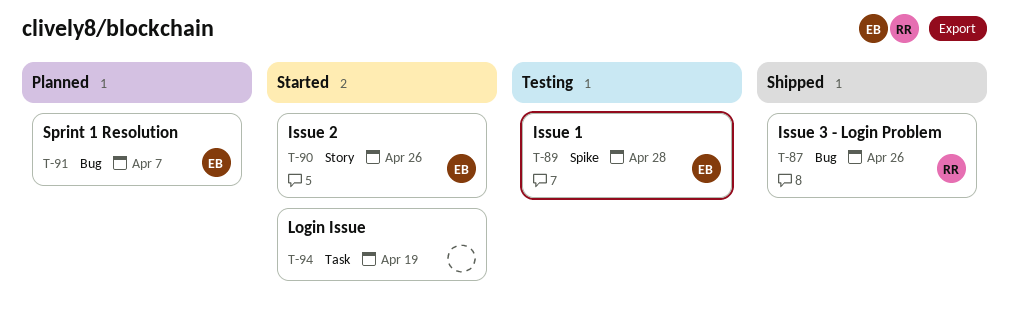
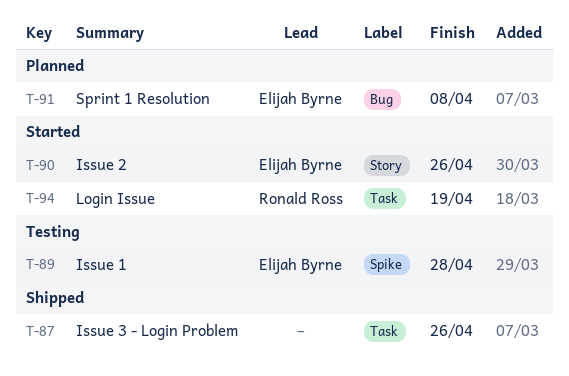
T-87, owner: Ronald Ross -> none
T-87, label: Bug -> Task
T-91, due: Apr 7 -> Apr 8
T-94, owner: none -> Ronald Ross

